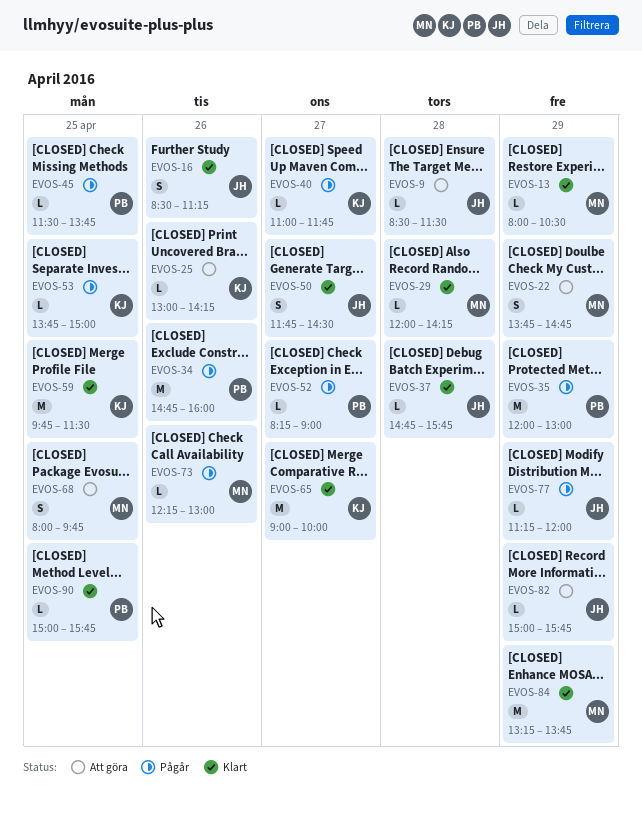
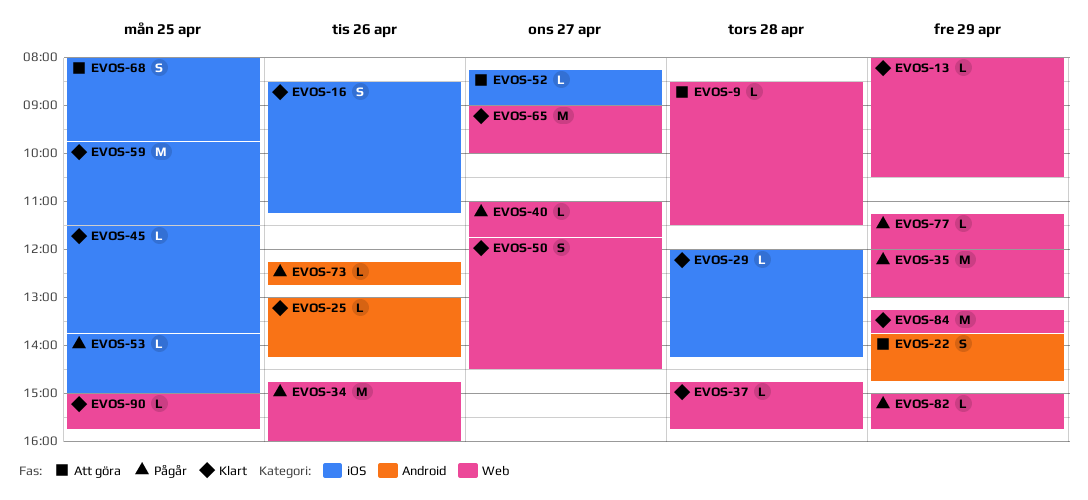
EVOS-25, status: Att göra -> Klart
EVOS-45, status: Pågår -> Klart
EVOS-52, status: Pågår -> Att göra
EVOS-73, ends: 13:00 -> 12:45
EVOS-82, status: Att göra -> Pågår

